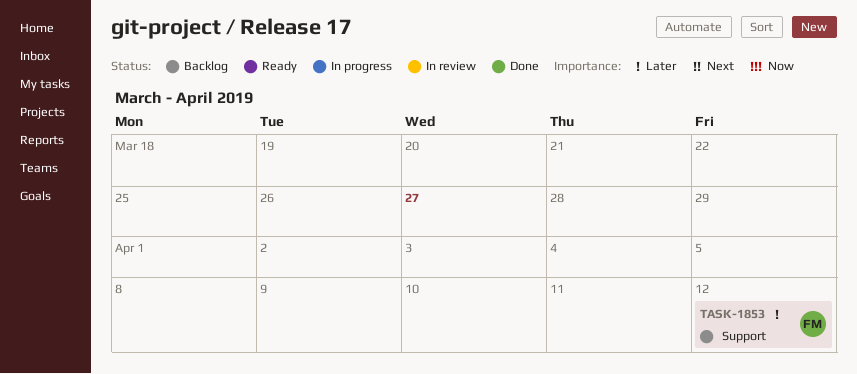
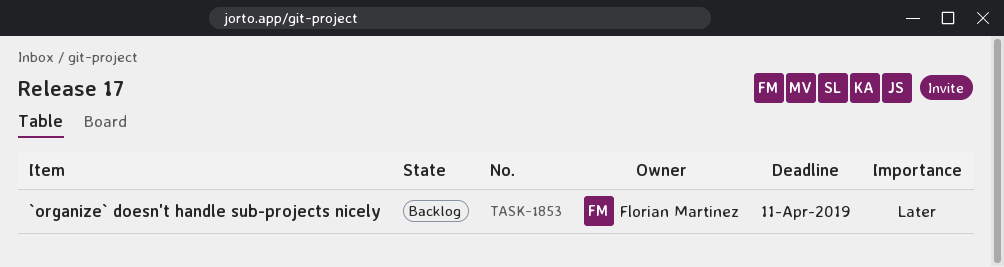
TASK-1853, due: Apr 12 -> Apr 11

